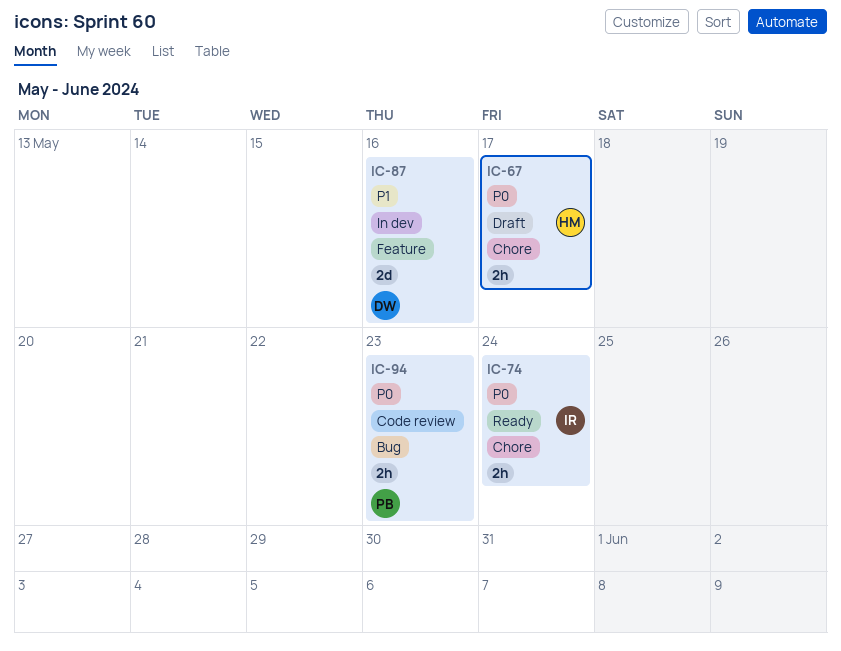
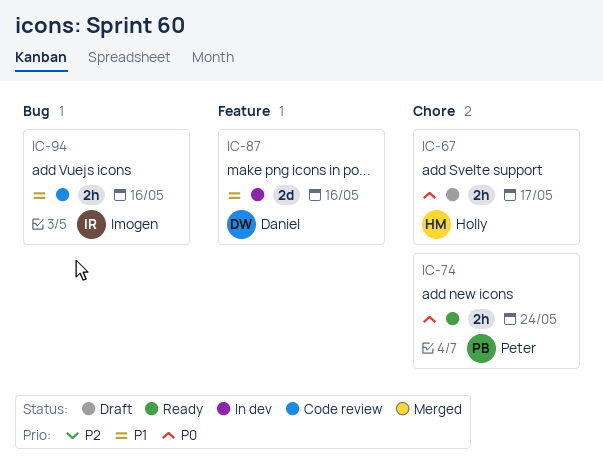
IC-74, owner: Imogen -> Peter
IC-94, owner: Peter -> Imogen
IC-94, priority: P0 -> P1
IC-94, due: May 23 -> May 16

